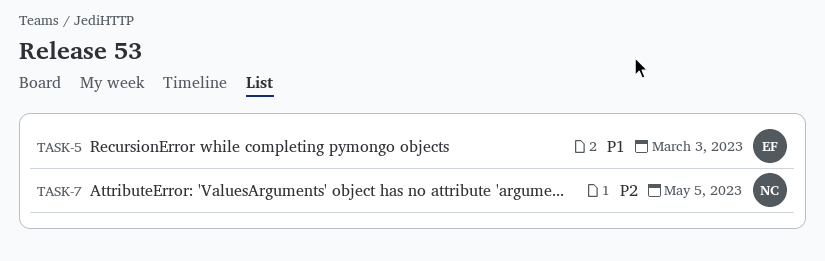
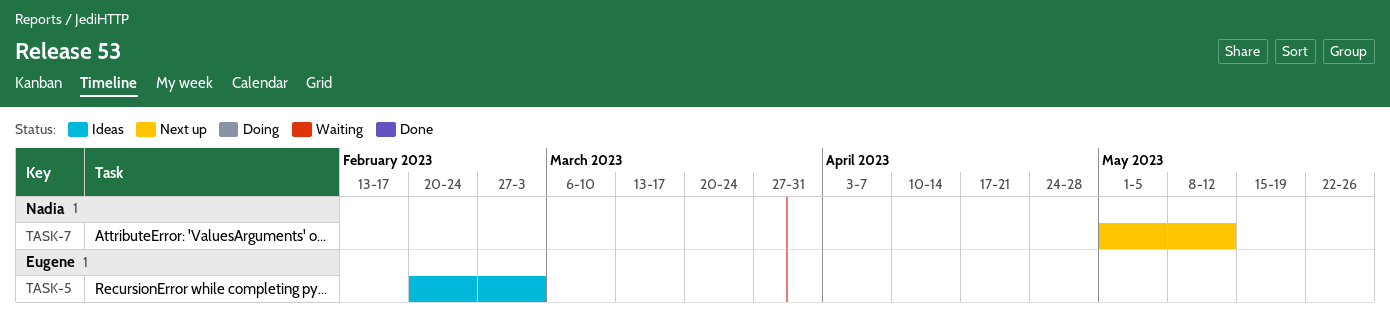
TASK-7, due: May 5 -> May 12

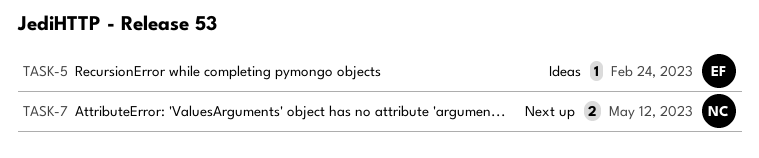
TASK-5, due: Mar 3 -> Feb 24

